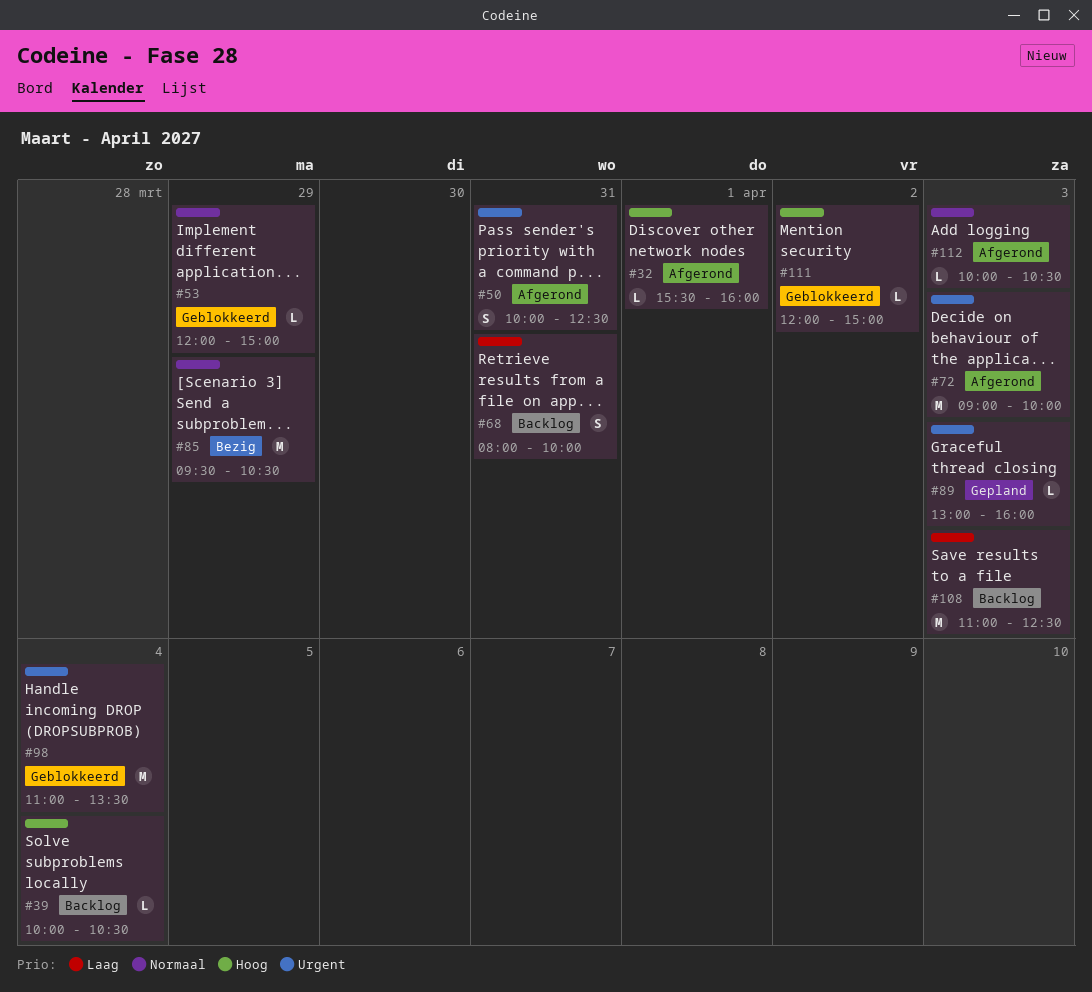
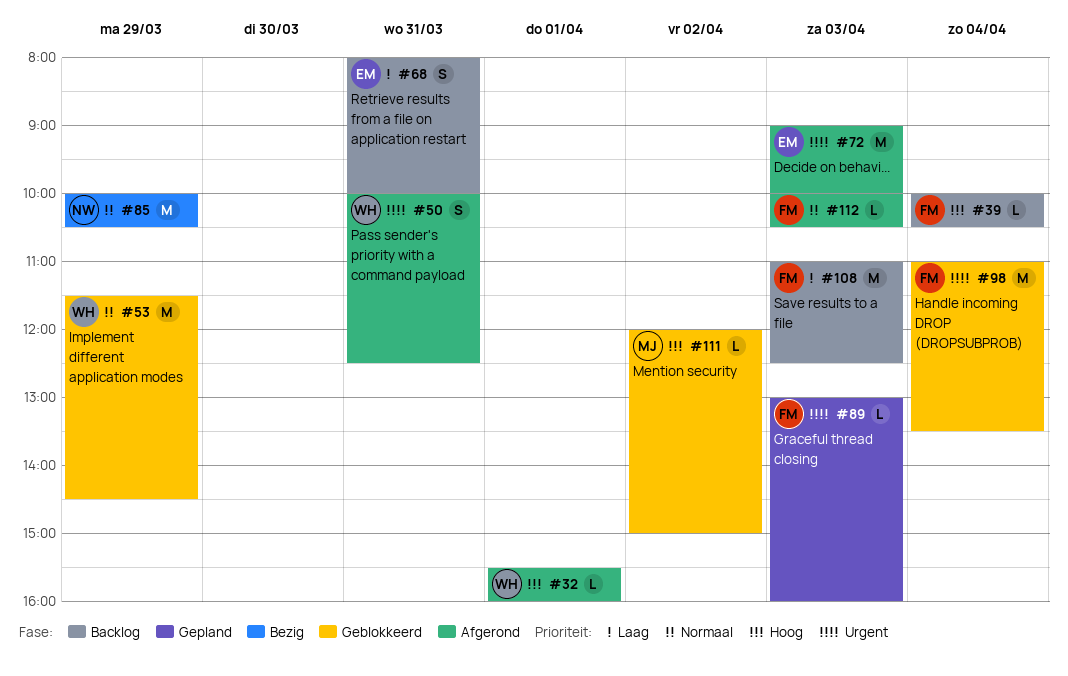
#53, estimate: L -> M
#53, begins: 12:00 -> 11:30
#53, ends: 15:00 -> 14:30
#85, begins: 09:30 -> 10:00

